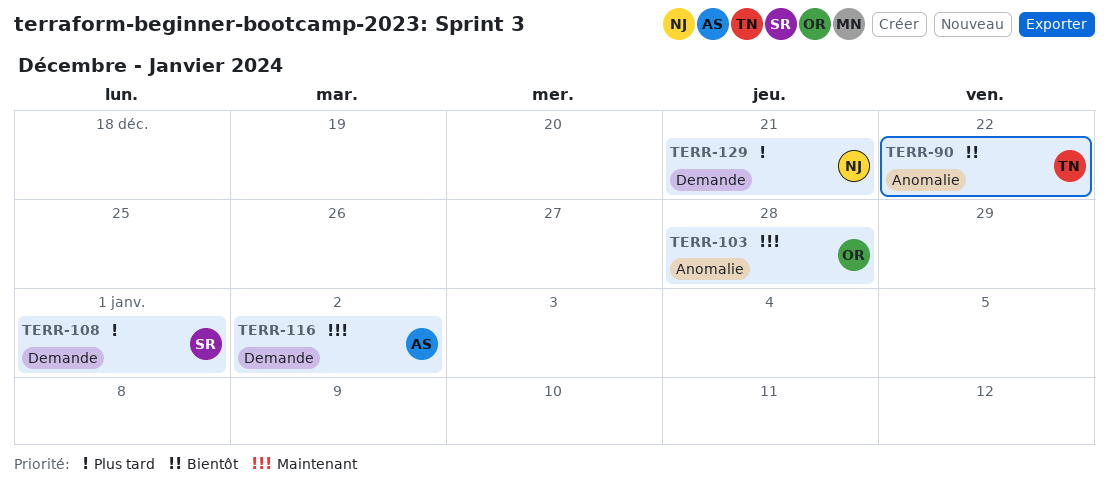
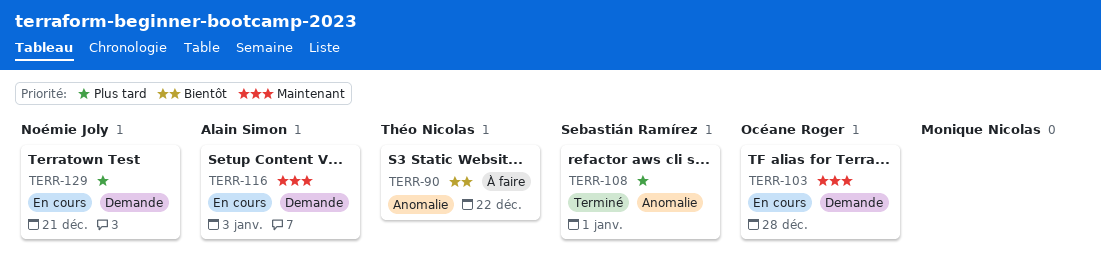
TERR-103, label: Anomalie -> Demande
TERR-108, label: Demande -> Anomalie
TERR-116, due: Jan 2 -> Jan 3

